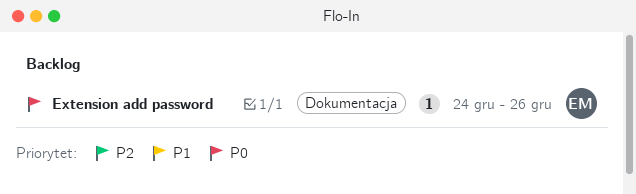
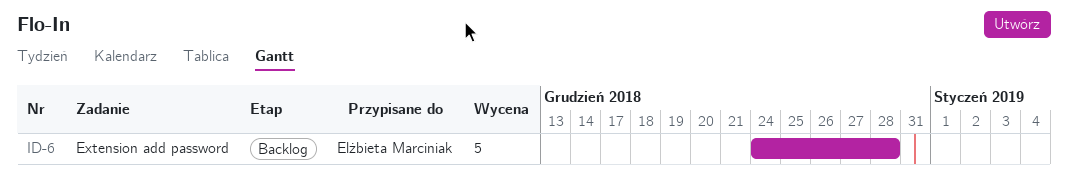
Extension add password, estimate: 1 -> 5
Extension add password, due: Dec 26 -> Dec 28

